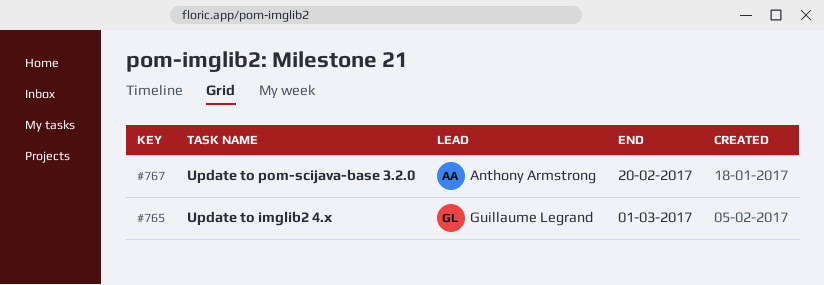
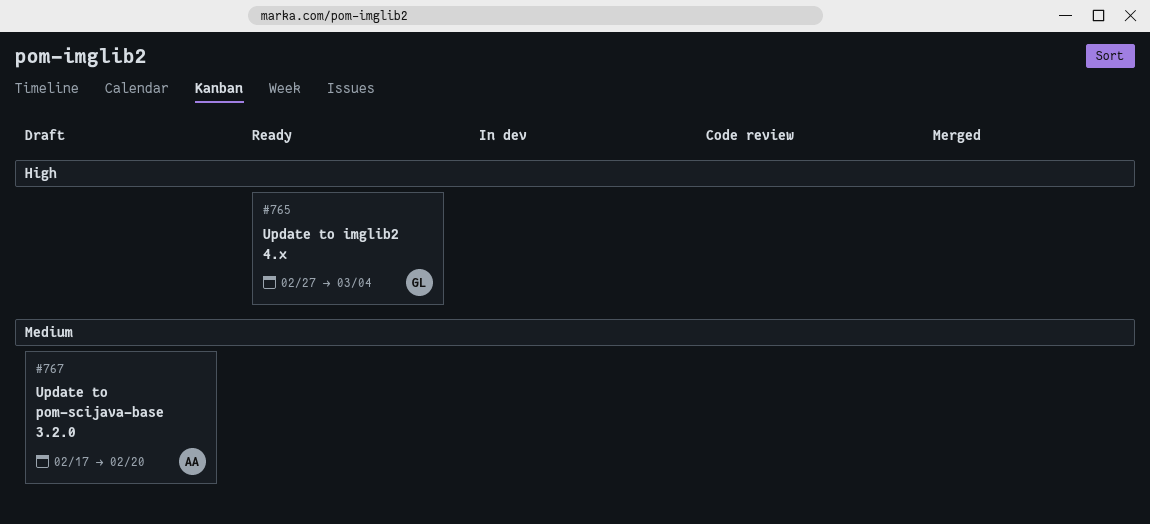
#765, due: Mar 1 -> Mar 4

